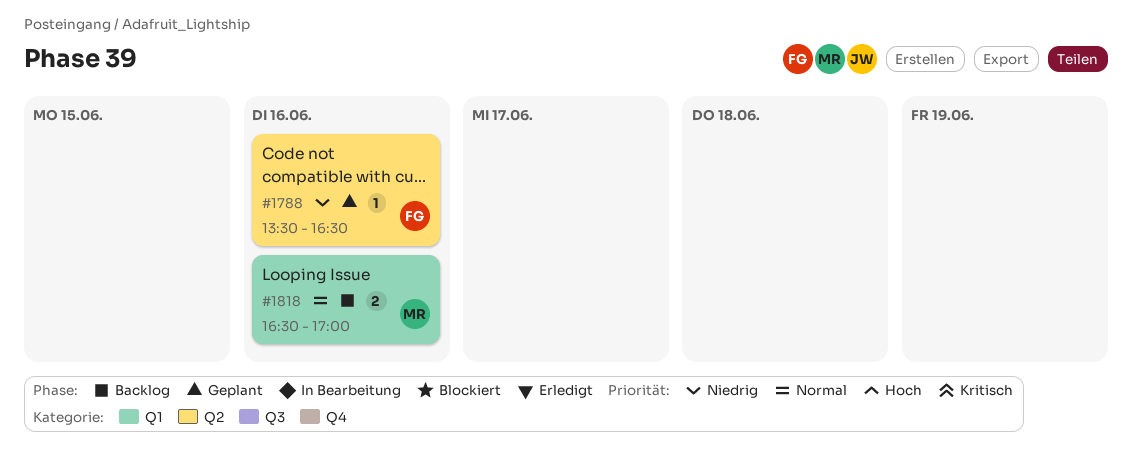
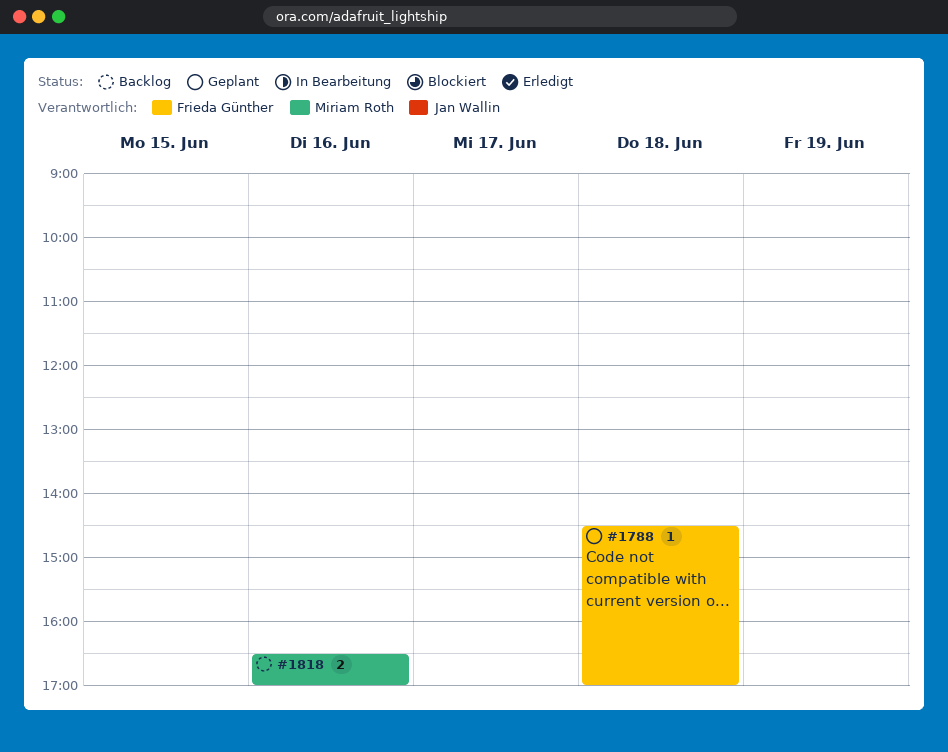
#1788, day: Jun 16 -> Jun 18
#1788, begins: 13:30 -> 14:30
#1788, ends: 16:30 -> 17:00

